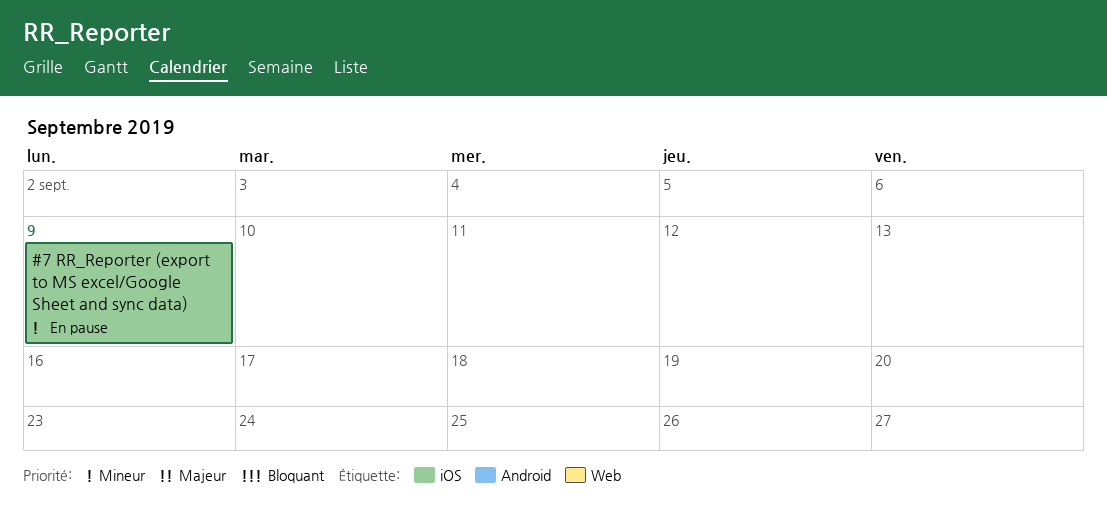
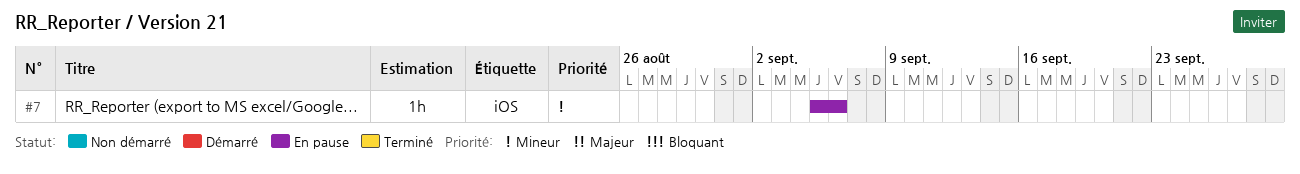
#7, due: Sep 9 -> Sep 6

